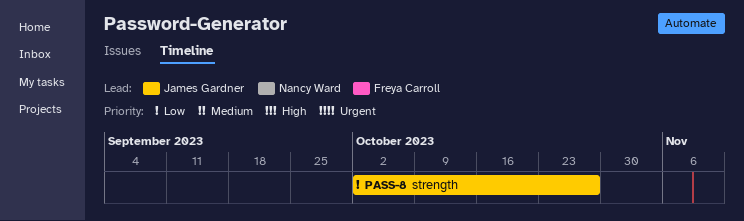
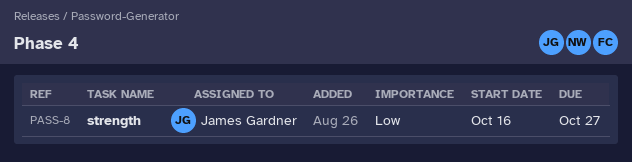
PASS-8, start: Oct 2 -> Oct 16

